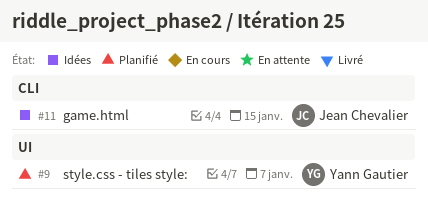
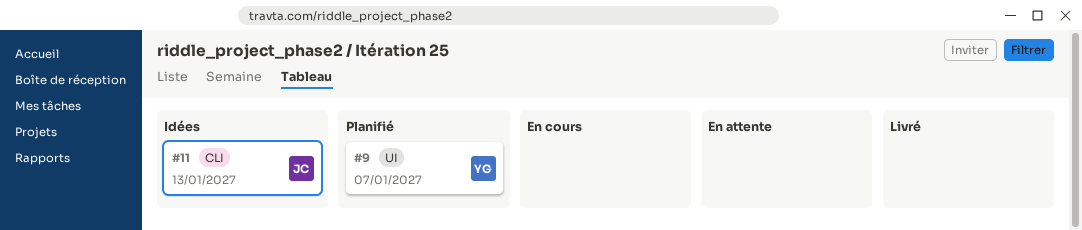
#11, due: Jan 15 -> Jan 13

